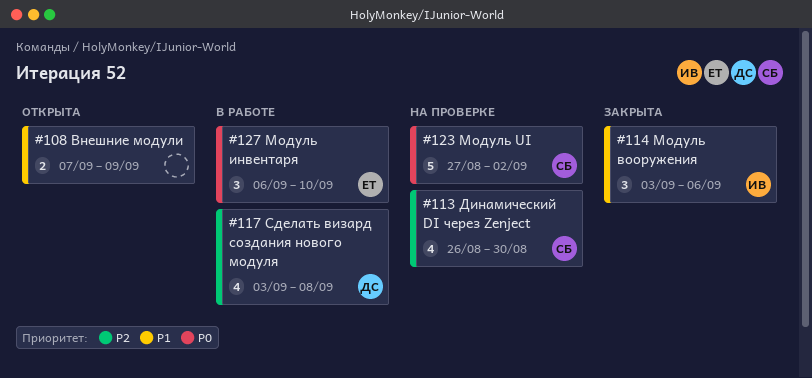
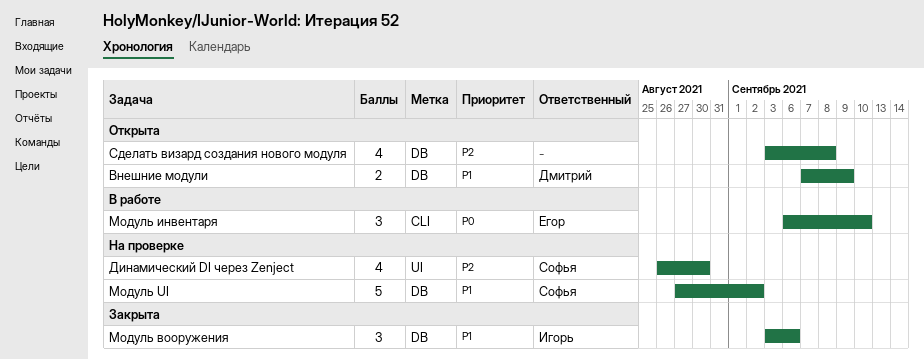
Внешние модули, owner: none -> Дмитрий
Модуль UI, priority: P0 -> P1
Сделать визард создания нового модуля, status: В работе -> Открыта
Сделать визард создания нового модуля, owner: Дмитрий -> none

